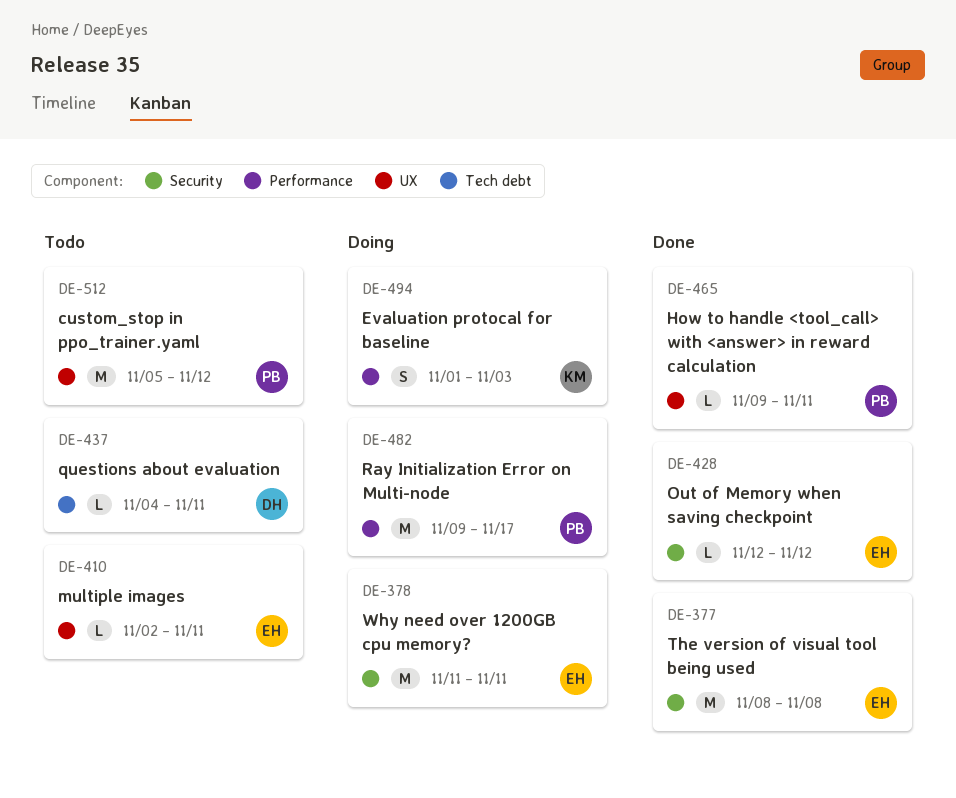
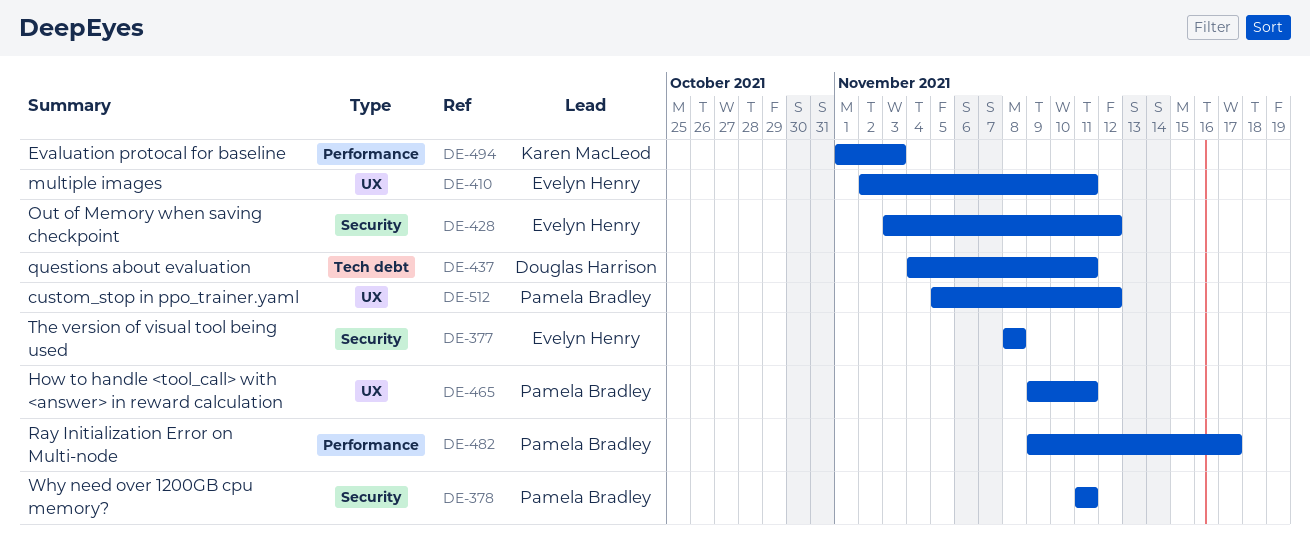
DE-378, owner: Evelyn Henry -> Pamela Bradley
DE-428, start: Nov 12 -> Nov 3

